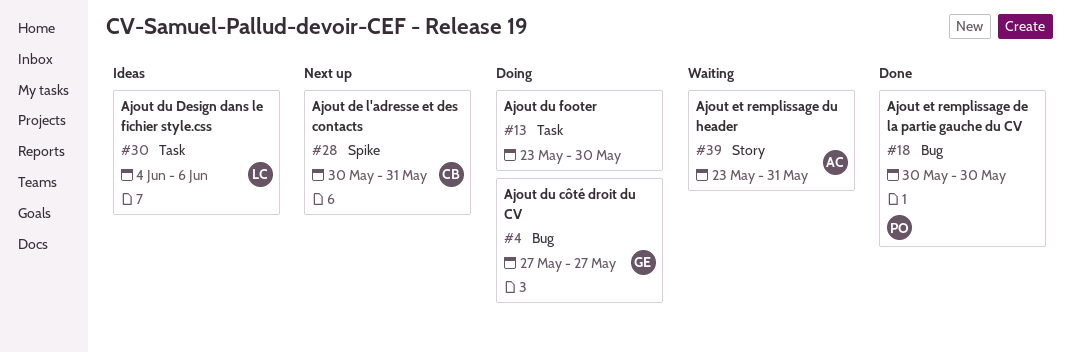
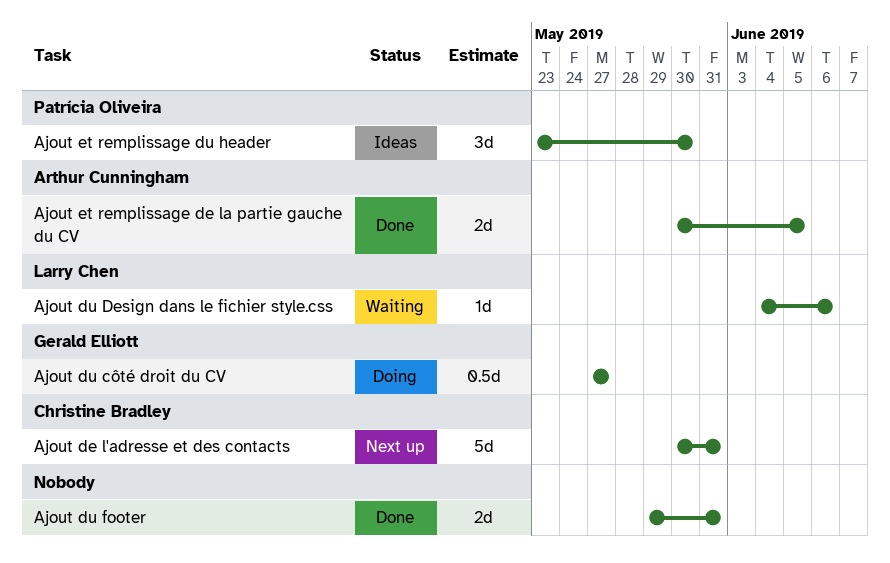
Ajout du Design dans le fichier style.css, status: Ideas -> Waiting
Ajout du footer, status: Doing -> Done
Ajout du footer, start: May 23 -> May 29
Ajout du footer, due: May 30 -> May 31
Ajout et remplissage de la partie gauche du CV, owner: Patrícia Oliveira -> Arthur Cunningham
Ajout et remplissage de la partie gauche du CV, due: May 30 -> Jun 5
Ajout et remplissage du header, status: Waiting -> Ideas
Ajout et remplissage du header, owner: Arthur Cunningham -> Patrícia Oliveira
Ajout et remplissage du header, due: May 31 -> May 30

